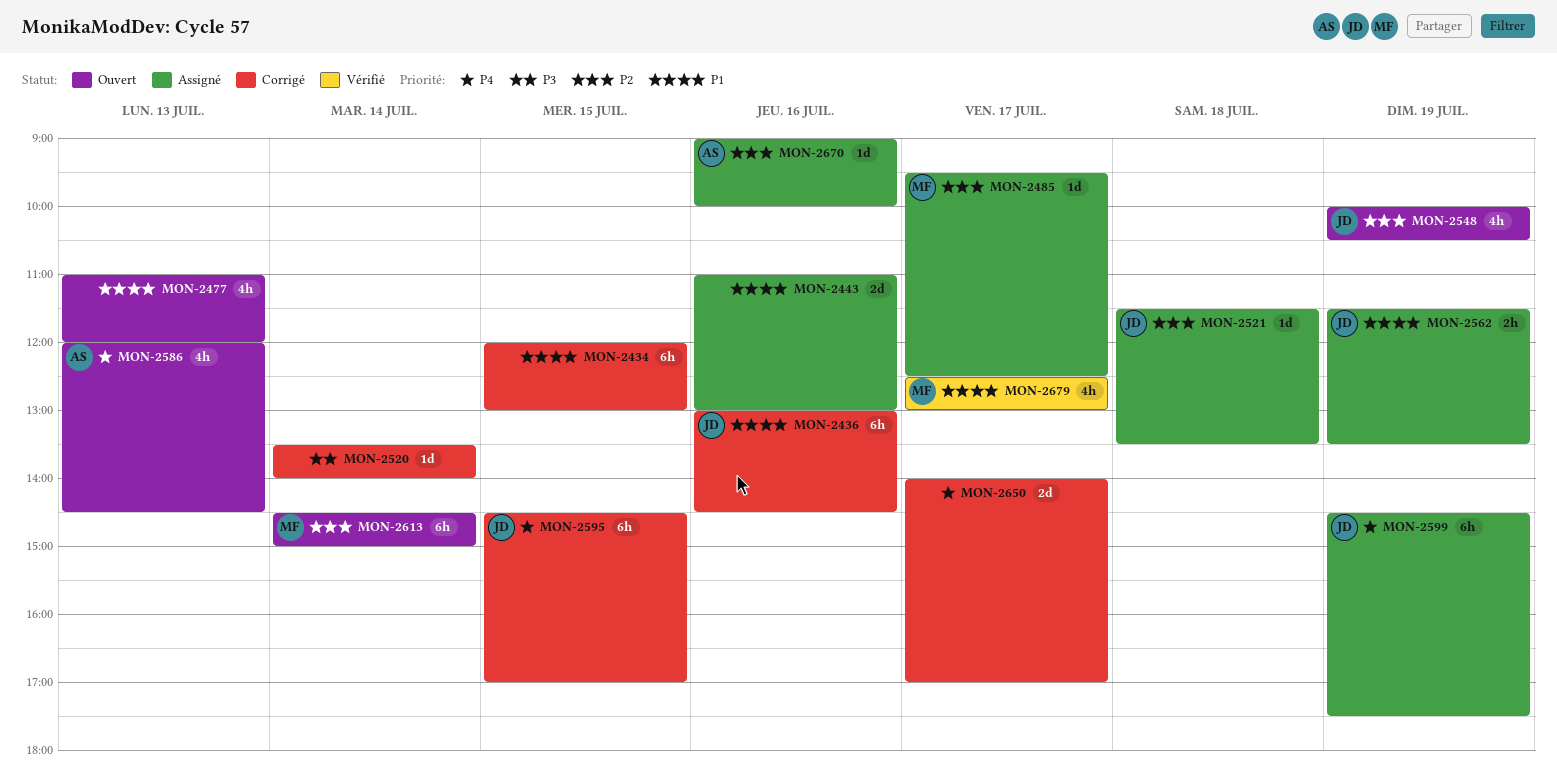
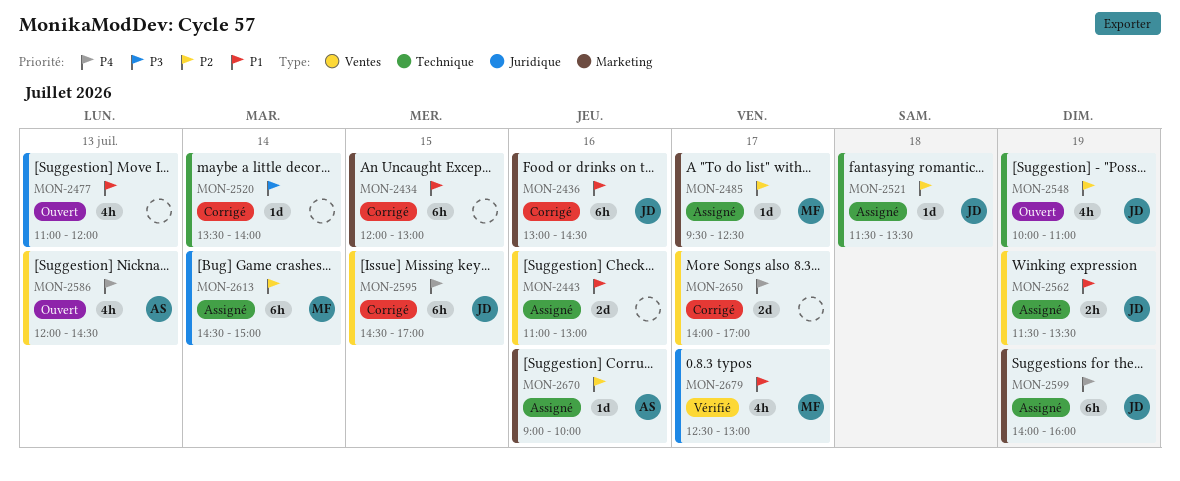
MON-2548, ends: 10:30 -> 11:00
MON-2599, begins: 14:30 -> 14:00
MON-2599, ends: 17:30 -> 16:00
MON-2613, status: Ouvert -> Assigné

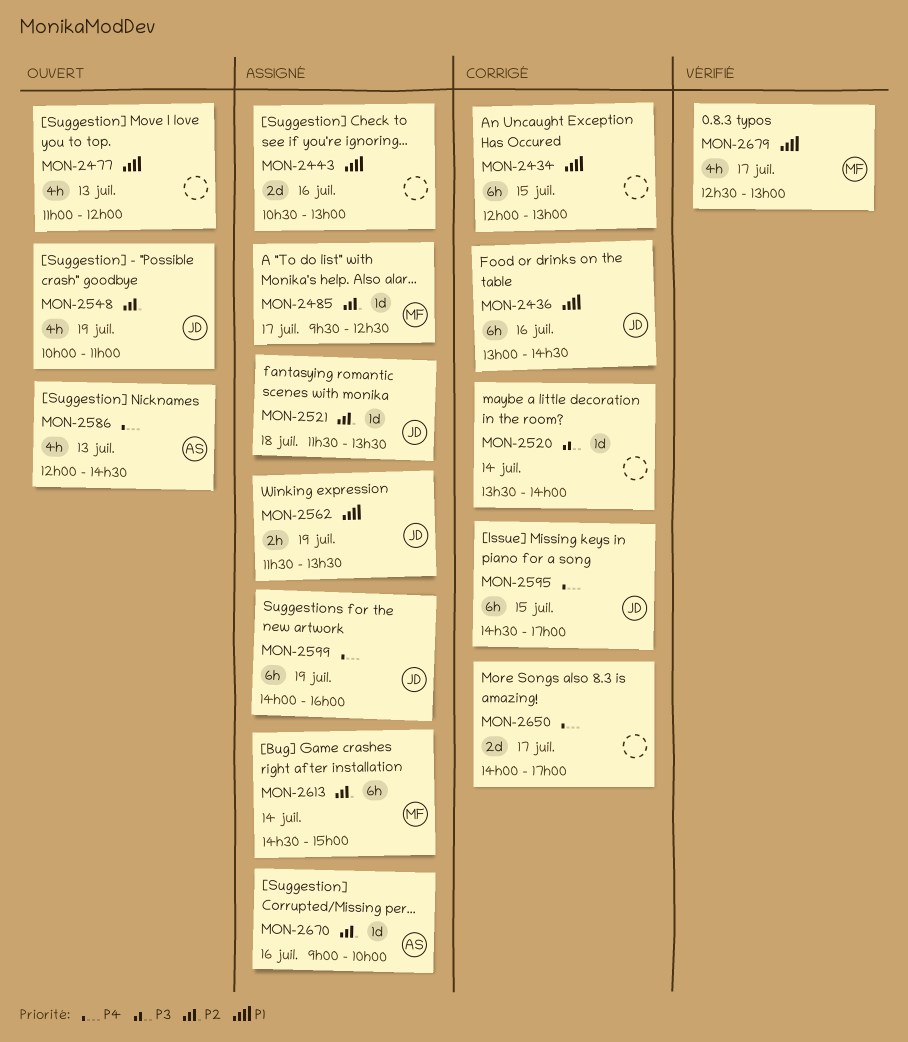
MON-2443, begins: 11:00 -> 10:30

